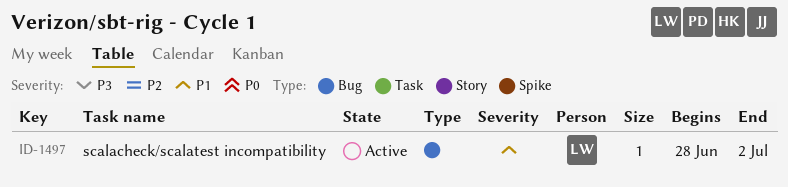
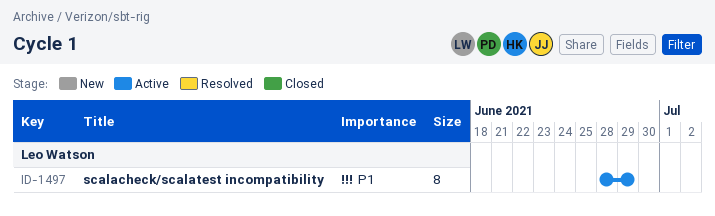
ID-1497, estimate: 1 -> 8
ID-1497, due: Jul 2 -> Jun 29

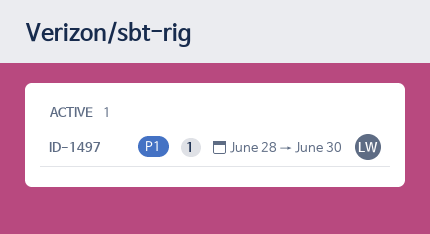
ID-1497, estimate: 8 -> 1
ID-1497, due: Jun 29 -> Jun 30

